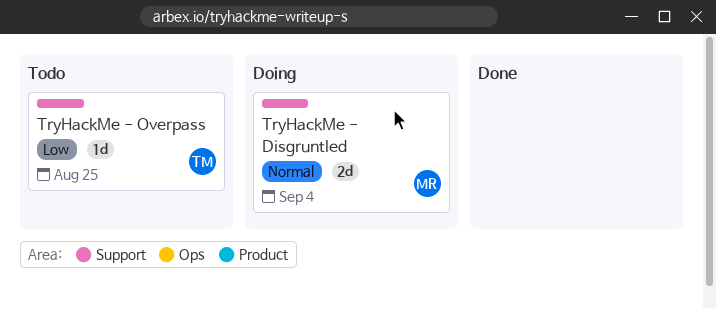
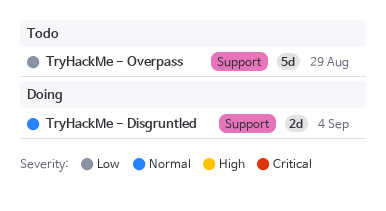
TryHackMe - Overpass, estimate: 1d -> 5d
TryHackMe - Overpass, due: Aug 25 -> Aug 29

